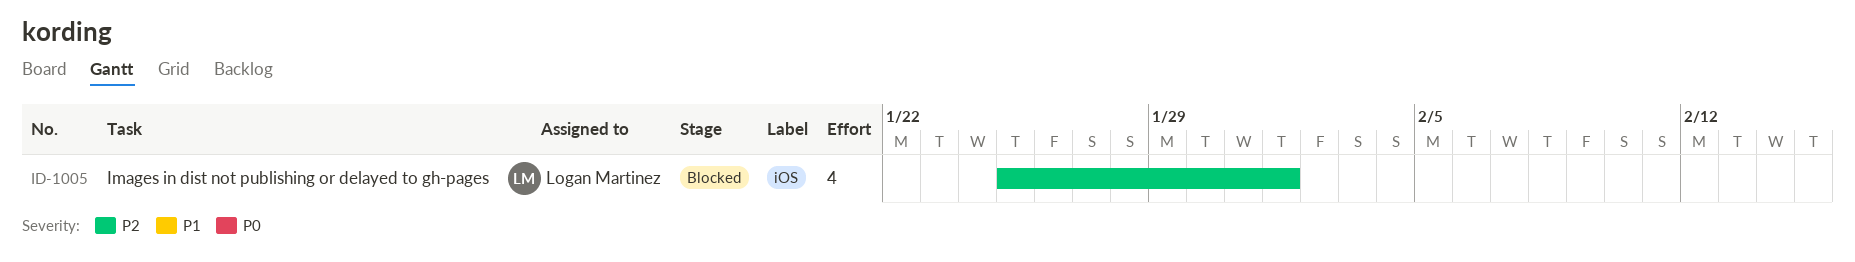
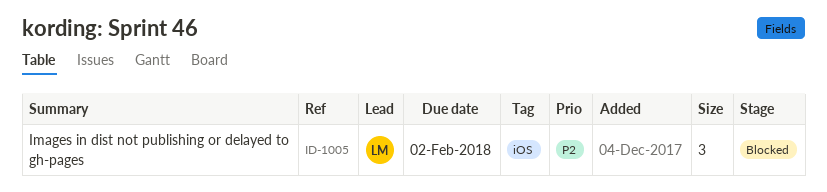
ID-1005, estimate: 4 -> 3
ID-1005, due: Feb 1 -> Feb 2

